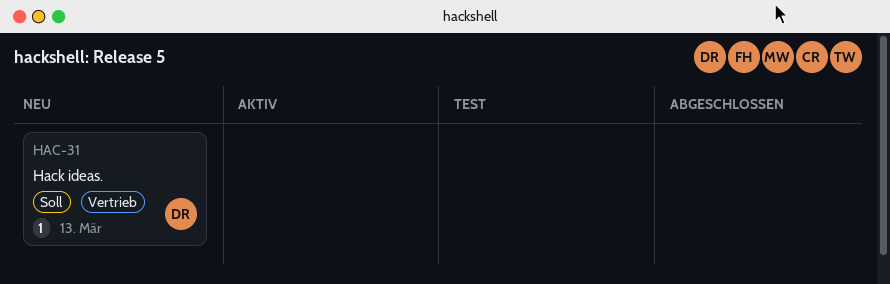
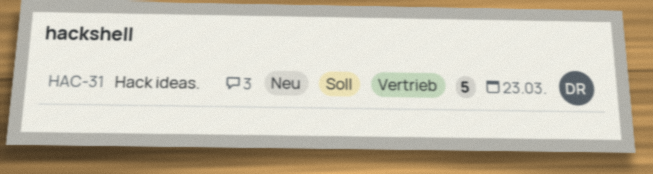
HAC-31, estimate: 1 -> 5
HAC-31, due: Mar 13 -> Mar 23

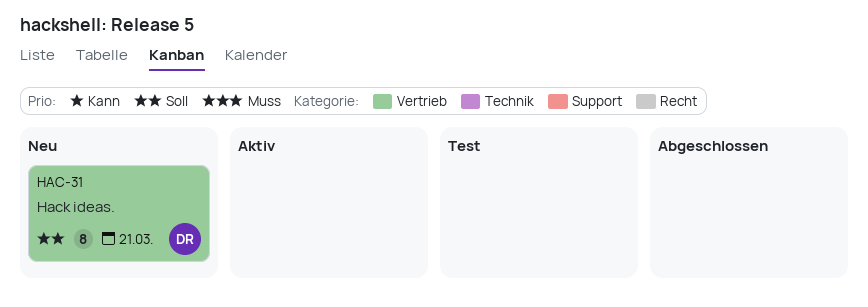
HAC-31, estimate: 5 -> 8
HAC-31, due: Mar 23 -> Mar 21

